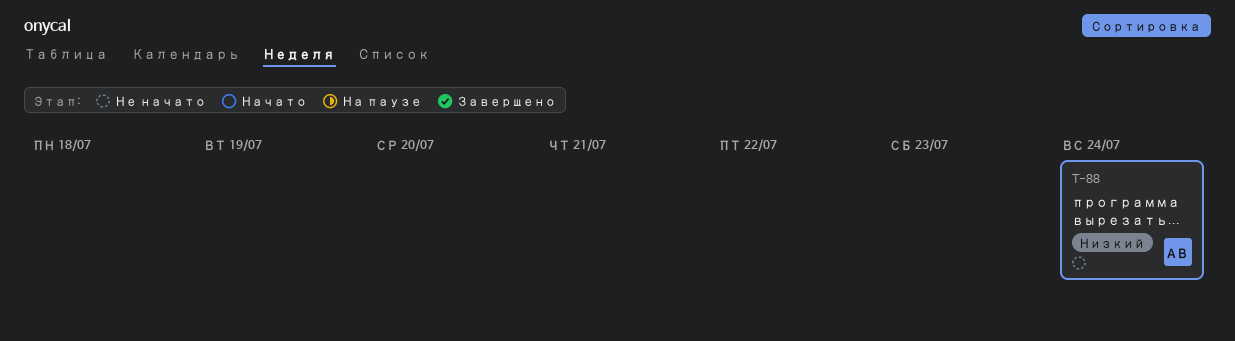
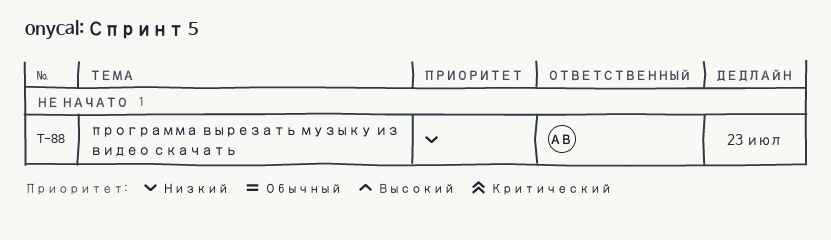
T-88, due: Jul 24 -> Jul 23

